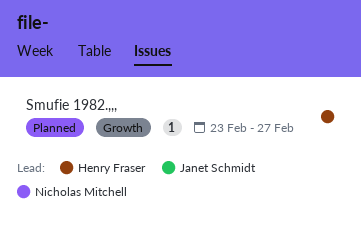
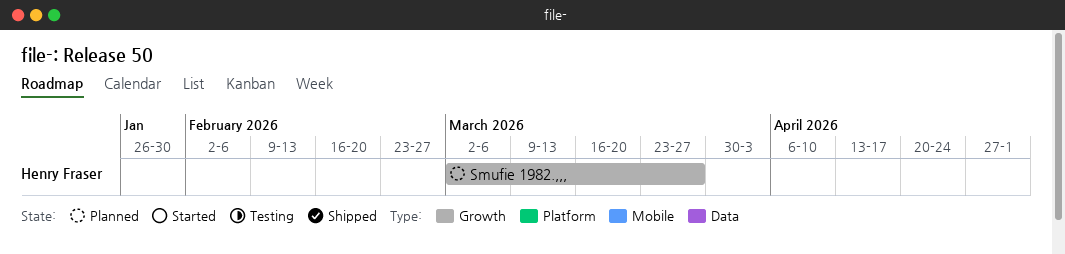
Smufie 1982.,,,, start: Feb 23 -> Mar 2
Smufie 1982.,,,, due: Feb 27 -> Mar 27

